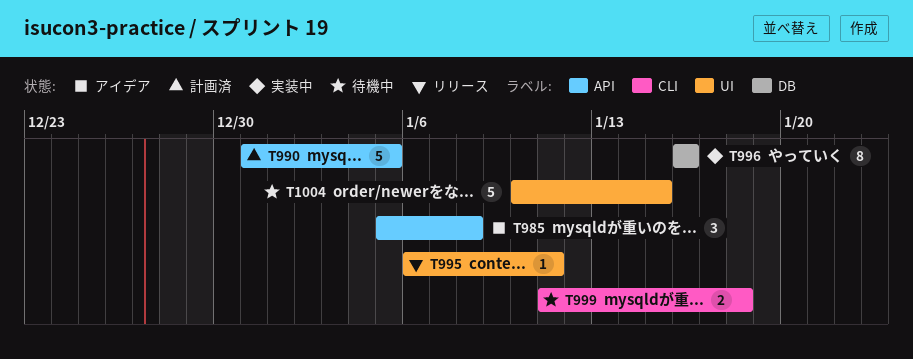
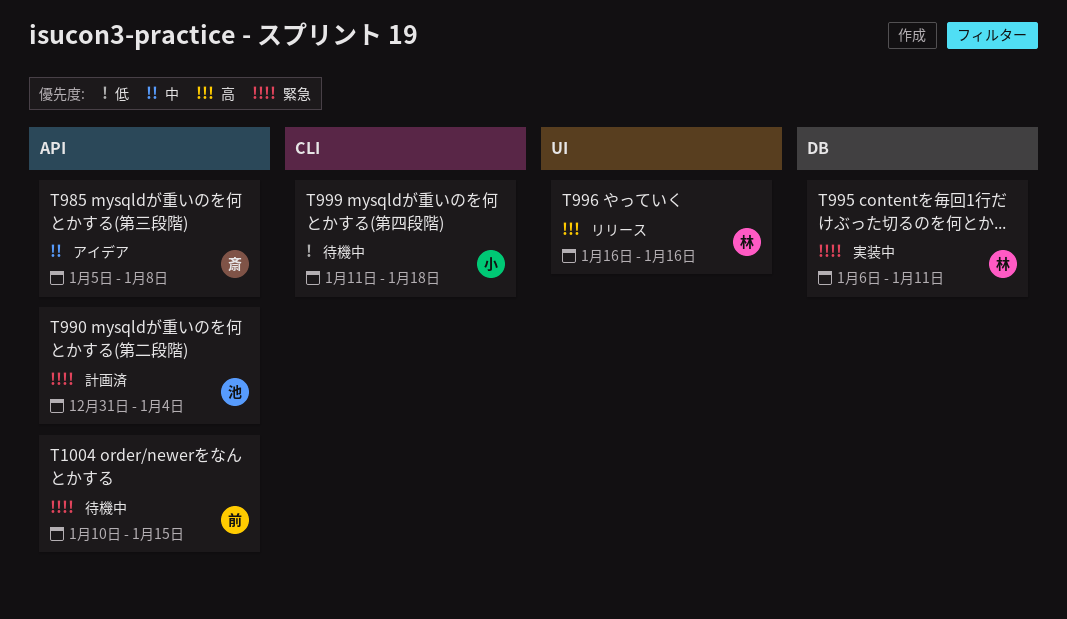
T990, due: Jan 5 -> Jan 4
T995, status: リリース -> 実装中
T995, label: UI -> DB
T996, status: 実装中 -> リリース
T996, label: DB -> UI
T1004, label: UI -> API

